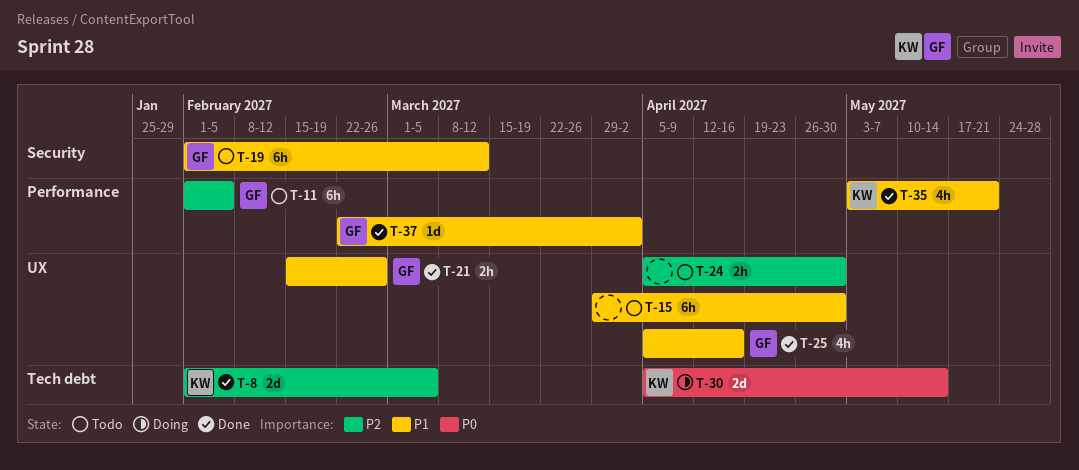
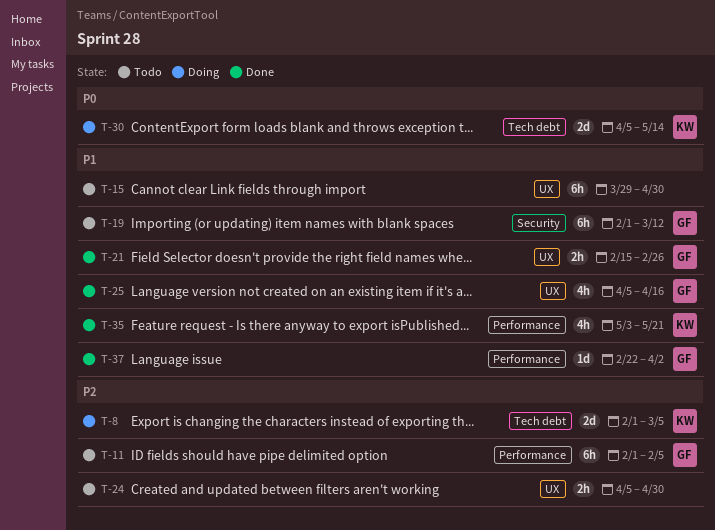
T-8, status: Done -> Doing

